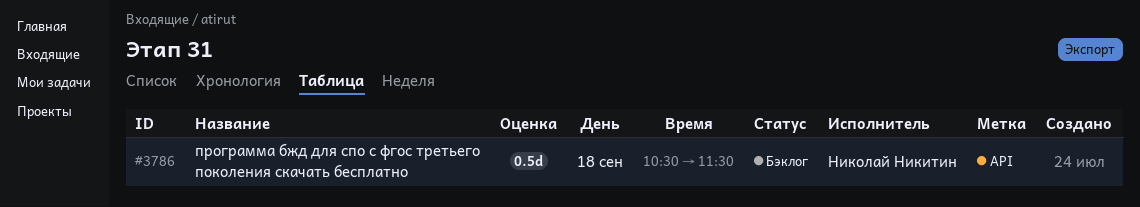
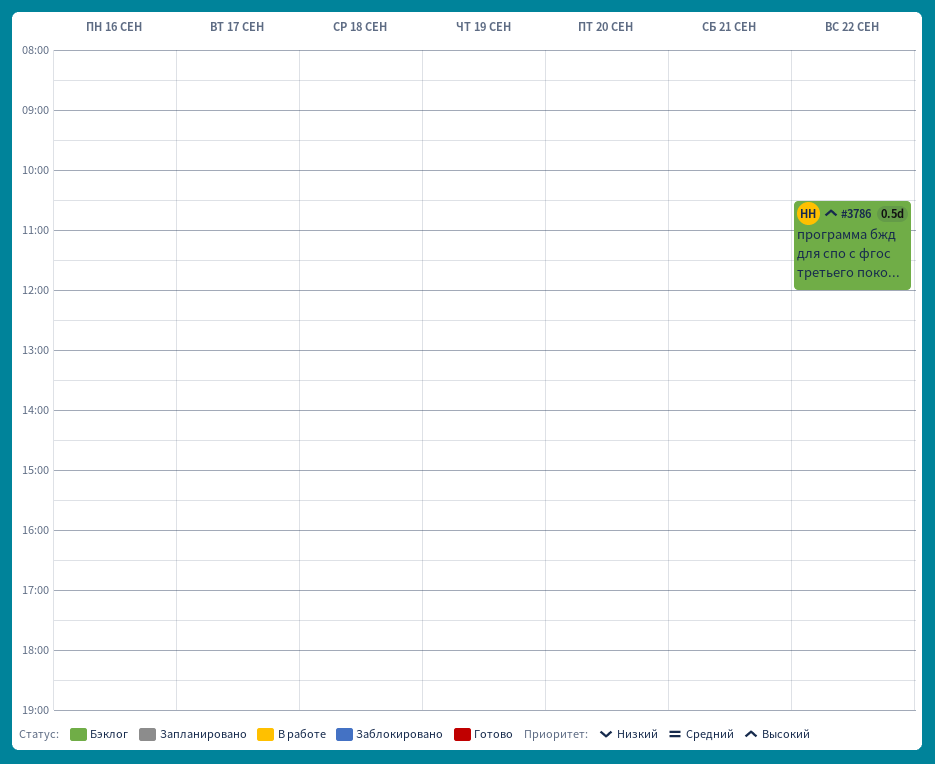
#3786, day: Sep 18 -> Sep 22
#3786, ends: 11:30 -> 12:00

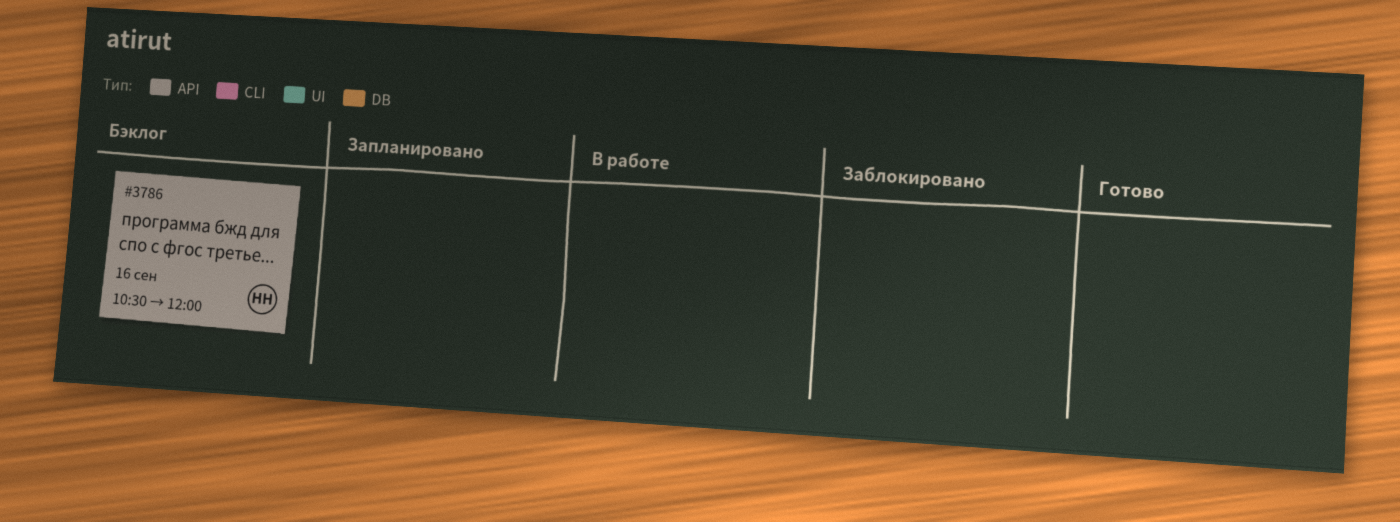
#3786, day: Sep 22 -> Sep 16

